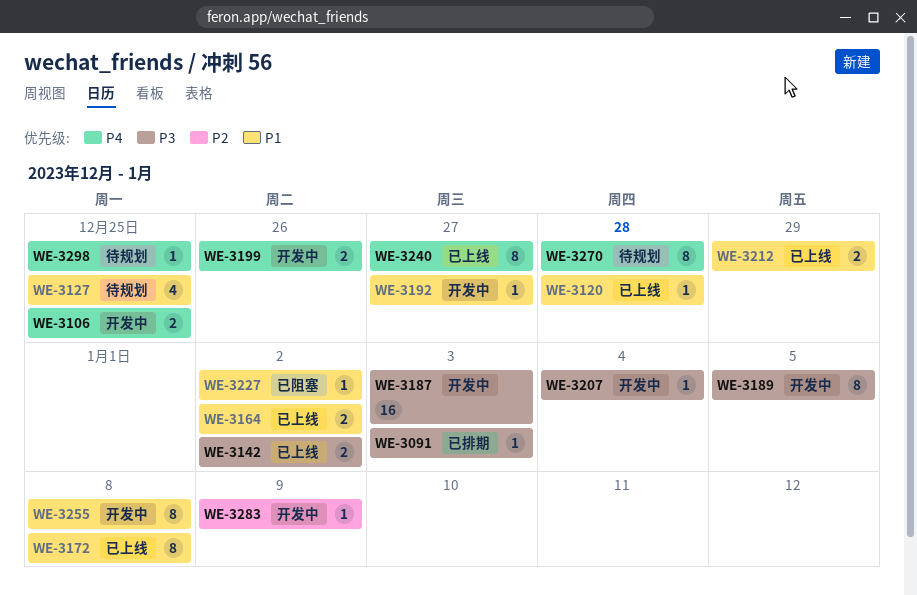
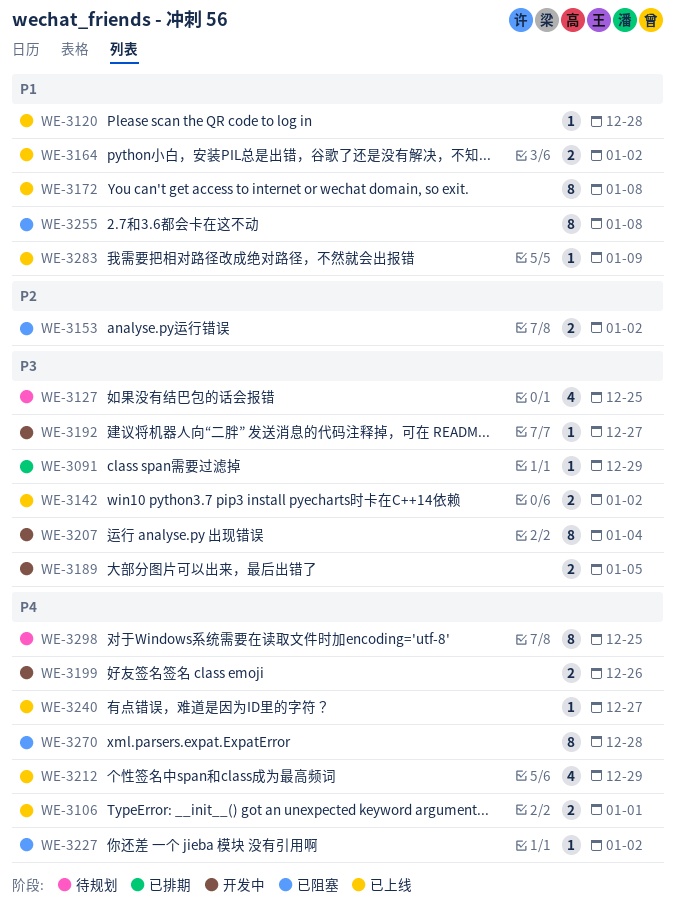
WE-3091, due: Jan 3 -> Dec 29
WE-3106, status: 开发中 -> 已上线
WE-3106, due: Dec 25 -> Jan 1
WE-3127, priority: P1 -> P3
WE-3153: none -> present
WE-3187: present -> none
WE-3189, estimate: 8 -> 2
WE-3192, priority: P1 -> P3
WE-3207, estimate: 1 -> 8
WE-3212, priority: P1 -> P4
WE-3212, estimate: 2 -> 4
WE-3227, priority: P1 -> P4
WE-3240, estimate: 8 -> 1
WE-3255, status: 开发中 -> 已阻塞
WE-3270, status: 待规划 -> 已阻塞
WE-3283, status: 开发中 -> 已上线
WE-3283, priority: P2 -> P1
WE-3298, estimate: 1 -> 8

